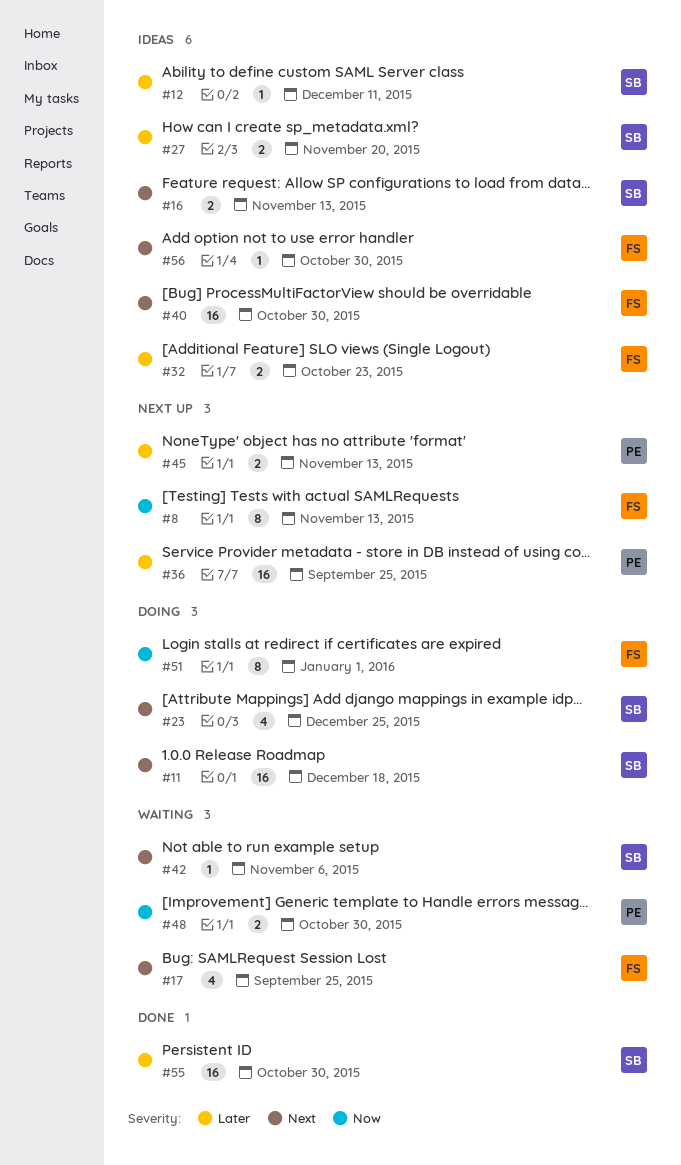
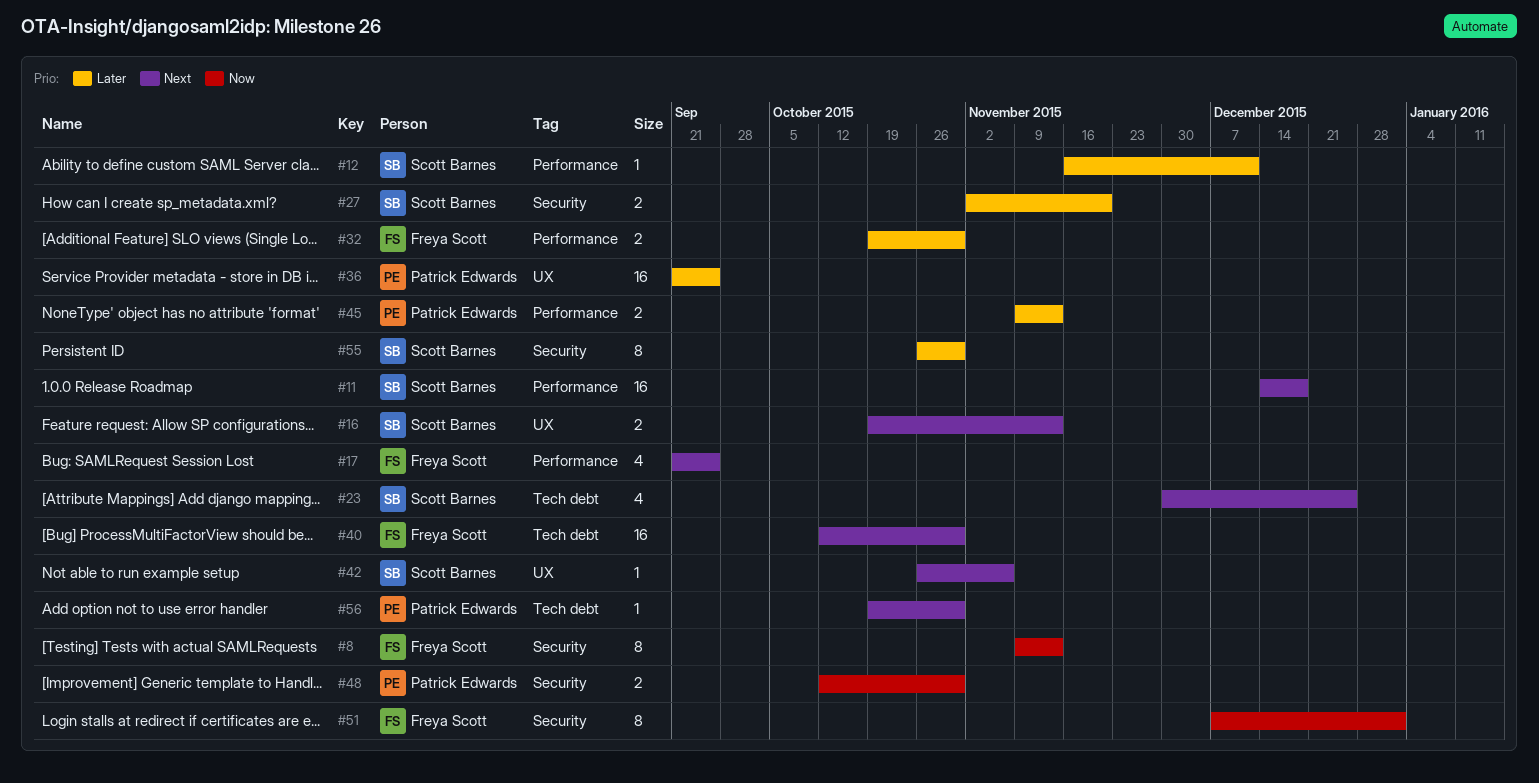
#32, due: Oct 23 -> Oct 30
#55, estimate: 16 -> 8
#56, owner: Freya Scott -> Patrick Edwards

